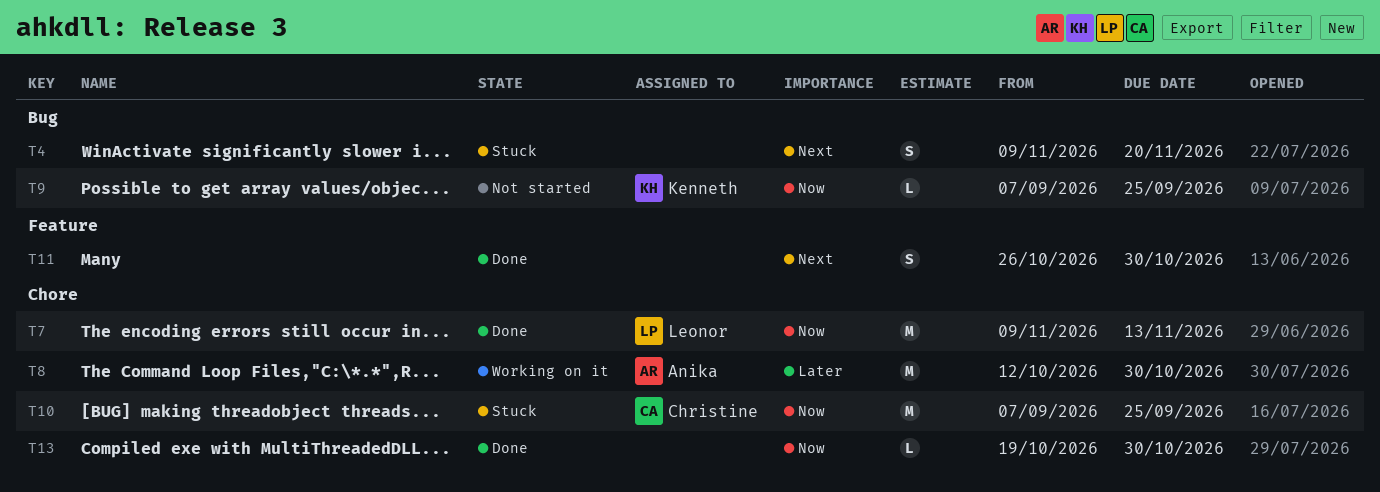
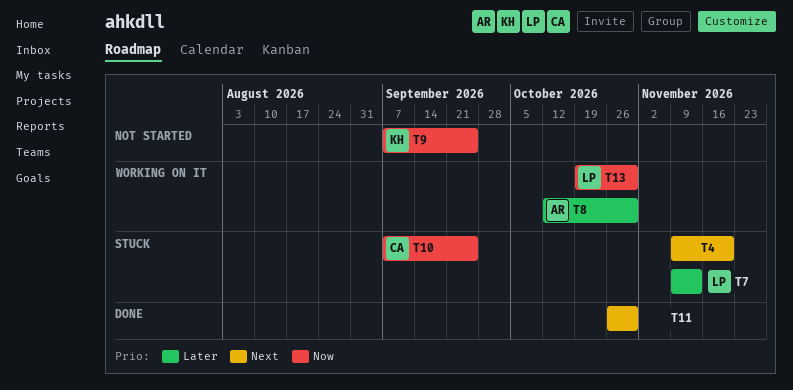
T7, status: Done -> Stuck
T7, priority: Now -> Later
T13, status: Done -> Working on it
T13, owner: none -> Leonor

